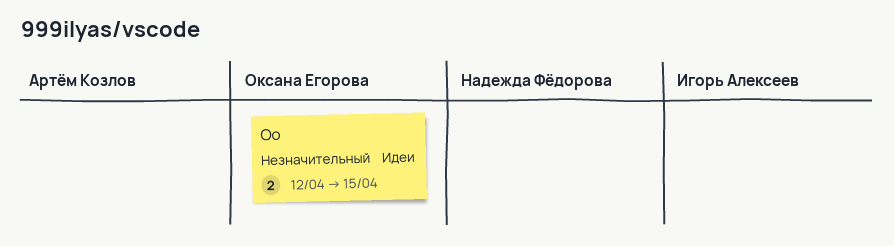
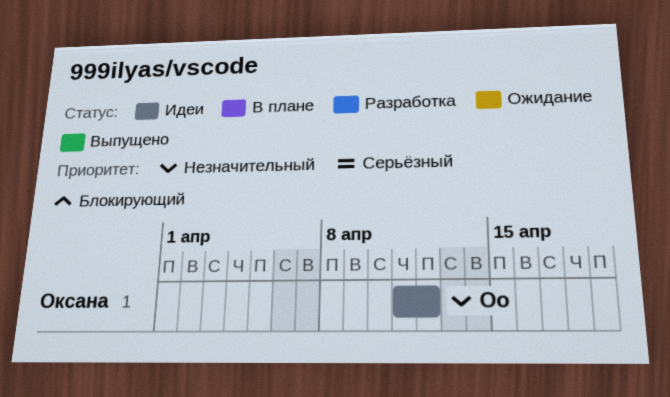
Оо, start: Apr 12 -> Apr 11
Оо, due: Apr 15 -> Apr 12

